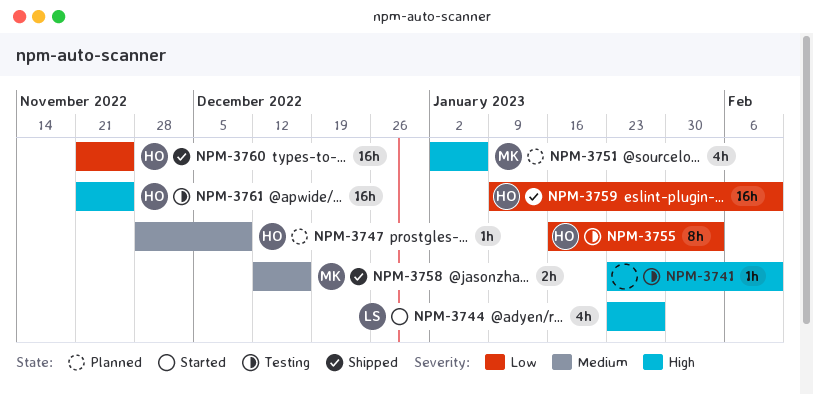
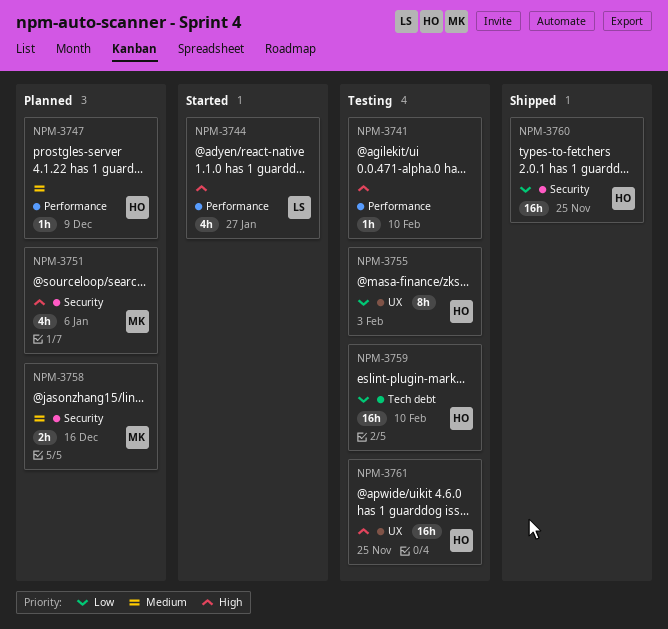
NPM-3758, status: Shipped -> Planned
NPM-3759, status: Shipped -> Testing

